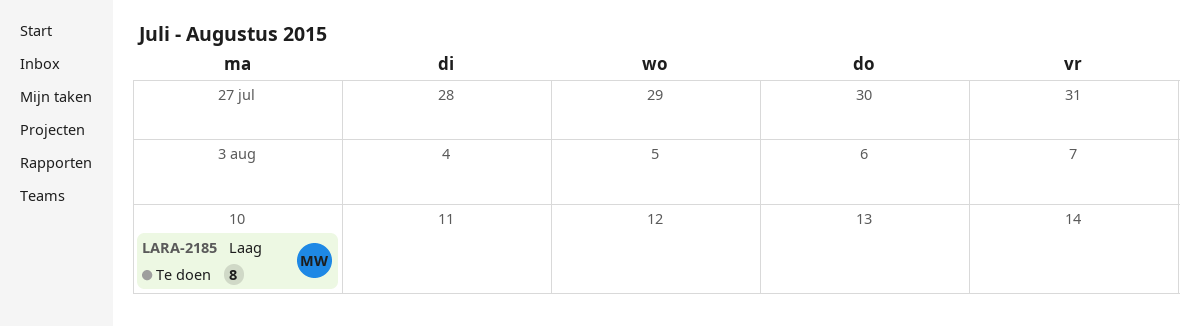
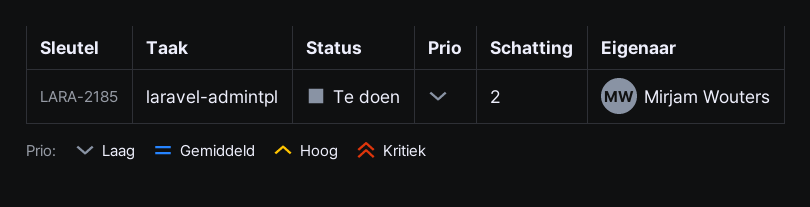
LARA-2185, estimate: 8 -> 2

